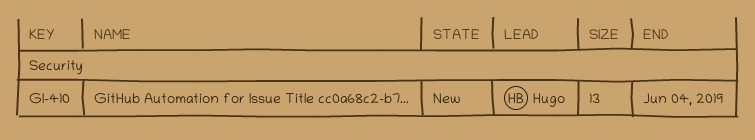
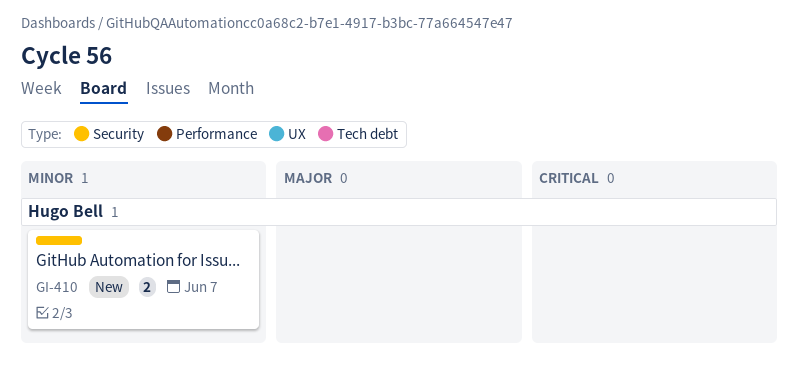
GI-410, estimate: 13 -> 2
GI-410, due: Jun 4 -> Jun 7

